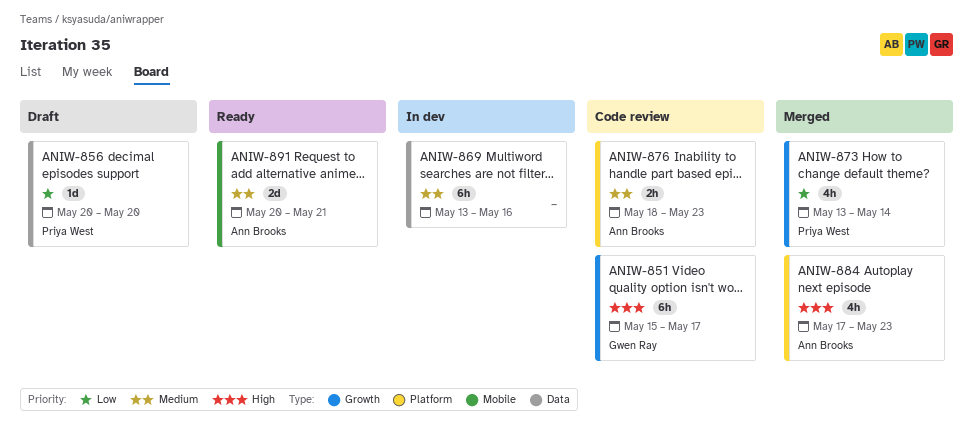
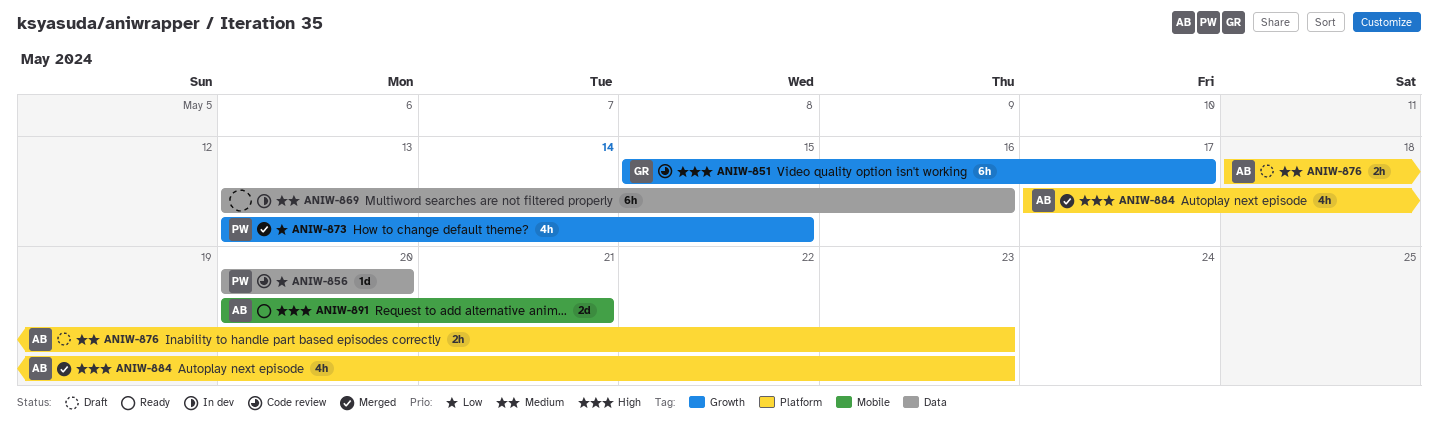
ANIW-856, status: Draft -> Code review
ANIW-873, due: May 14 -> May 15
ANIW-876, status: Code review -> Draft
ANIW-891, priority: Medium -> High

